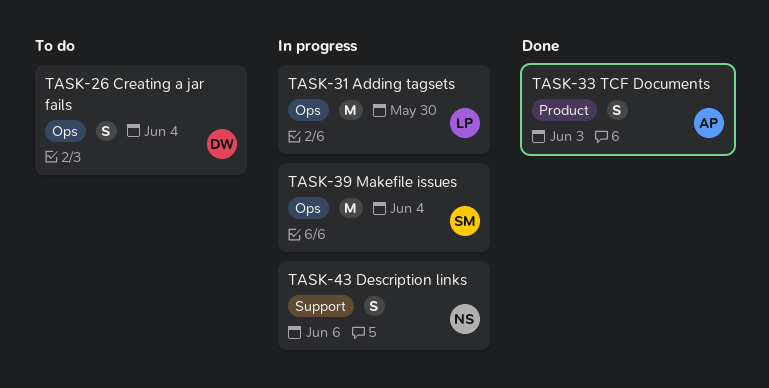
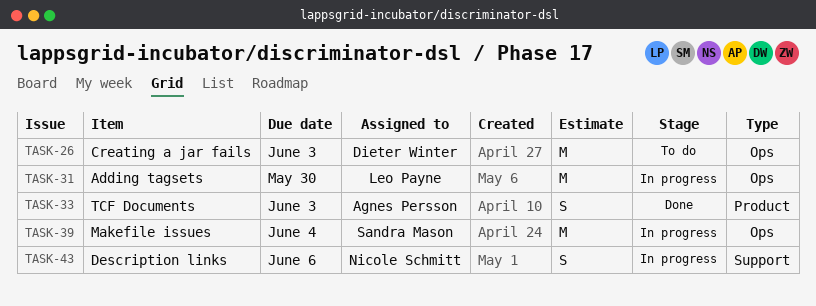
TASK-26, estimate: S -> M
TASK-26, due: Jun 4 -> Jun 3

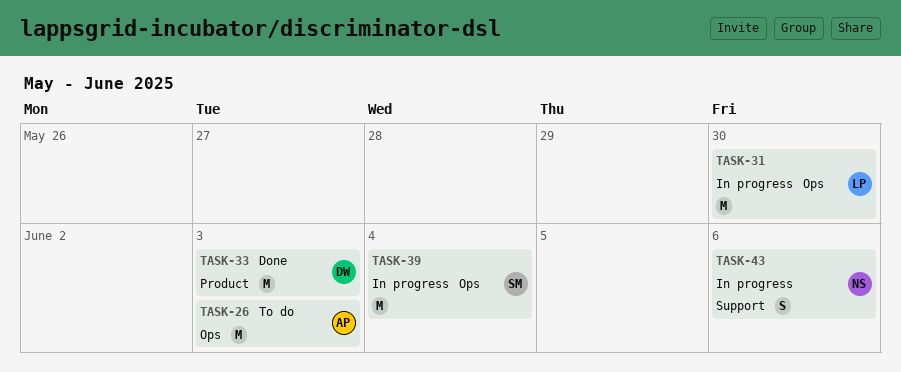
TASK-26, owner: Dieter Winter -> Agnes Persson
TASK-33, owner: Agnes Persson -> Dieter Winter
TASK-33, estimate: S -> M

